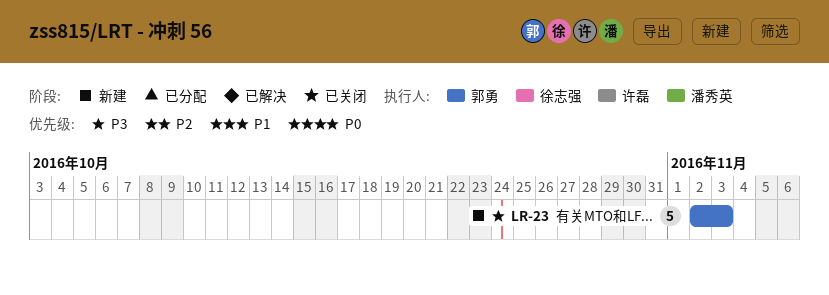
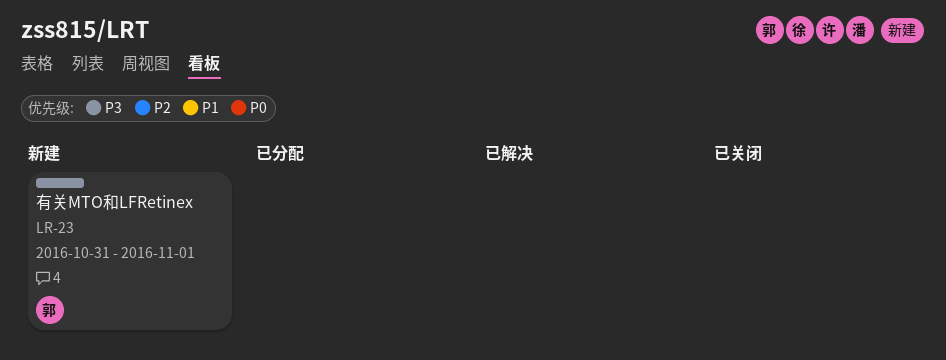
LR-23, start: Nov 2 -> Oct 31
LR-23, due: Nov 3 -> Nov 1

